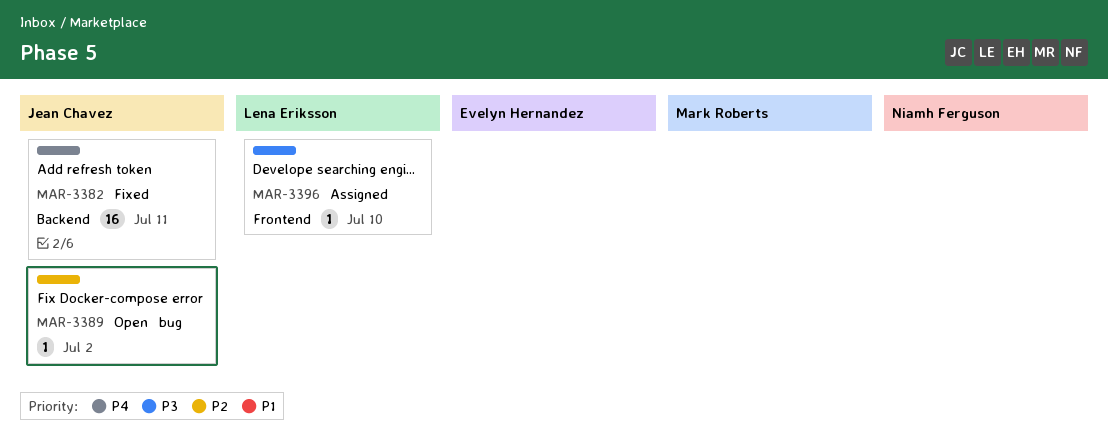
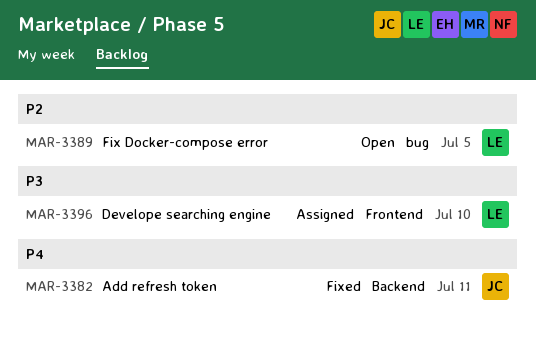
MAR-3389, owner: Jean Chavez -> Lena Eriksson
MAR-3389, due: Jul 2 -> Jul 5

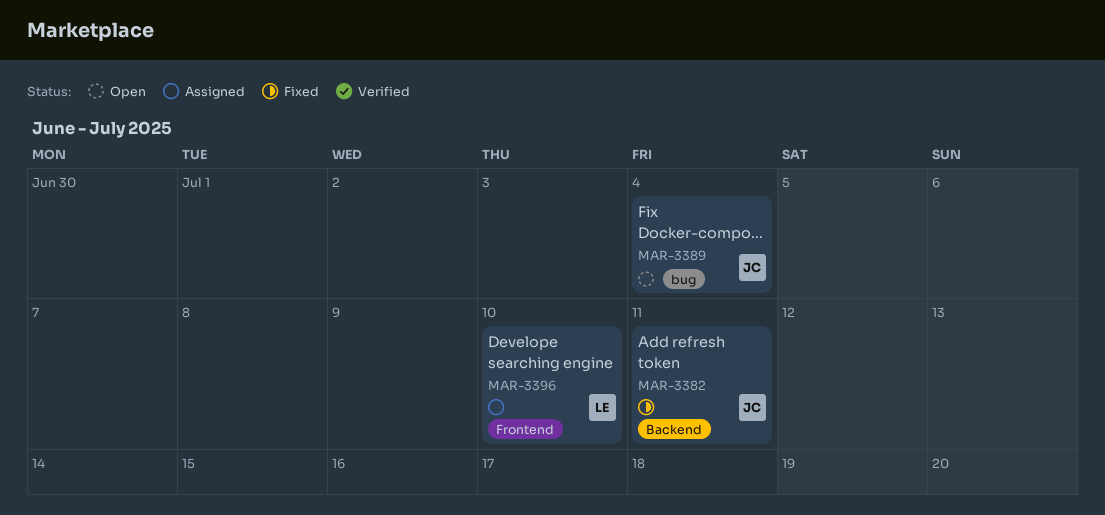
MAR-3389, owner: LE -> JC
MAR-3389, due: Jul 5 -> Jul 4

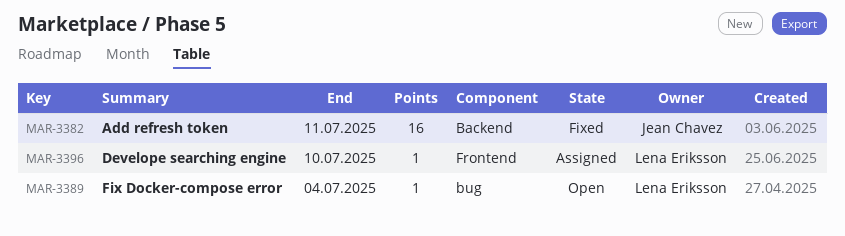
MAR-3389, owner: Jean Chavez -> Lena Eriksson

